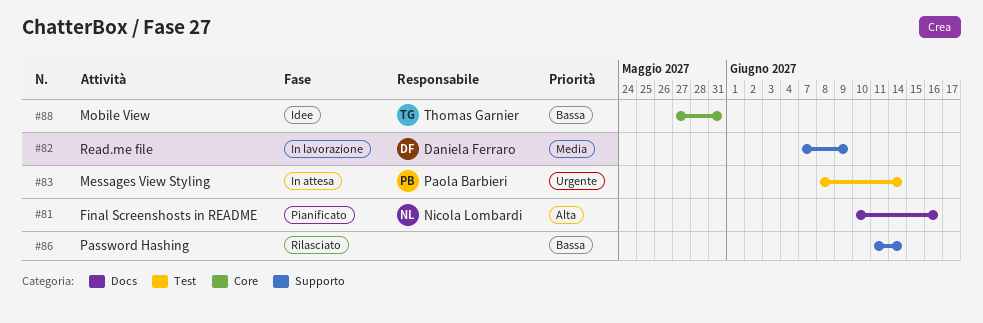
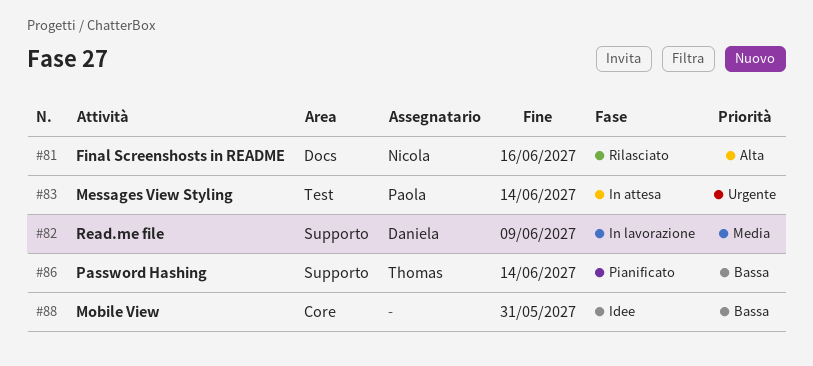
#81, status: Pianificato -> Rilasciato
#86, status: Rilasciato -> Pianificato
#86, owner: none -> Thomas Garnier
#88, owner: Thomas Garnier -> none

